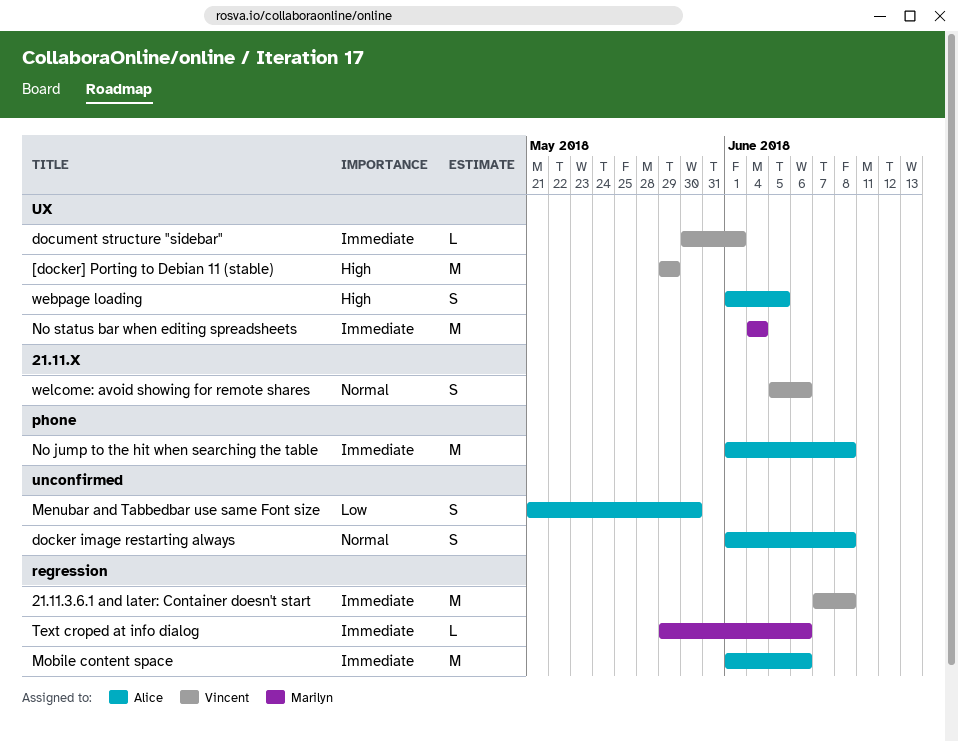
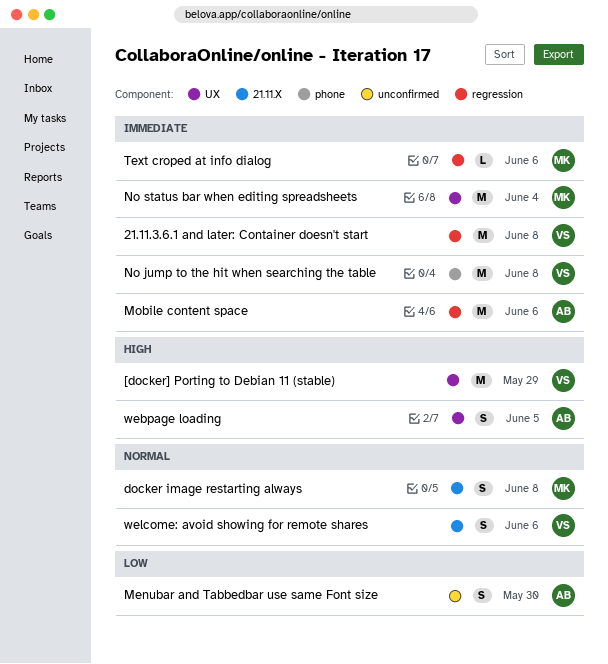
docker image restarting always, owner: Alice -> Marilyn
docker image restarting always, label: unconfirmed -> 21.11.X
document structure "sidebar": present -> none
No jump to the hit when searching the table, owner: Alice -> Vincent

